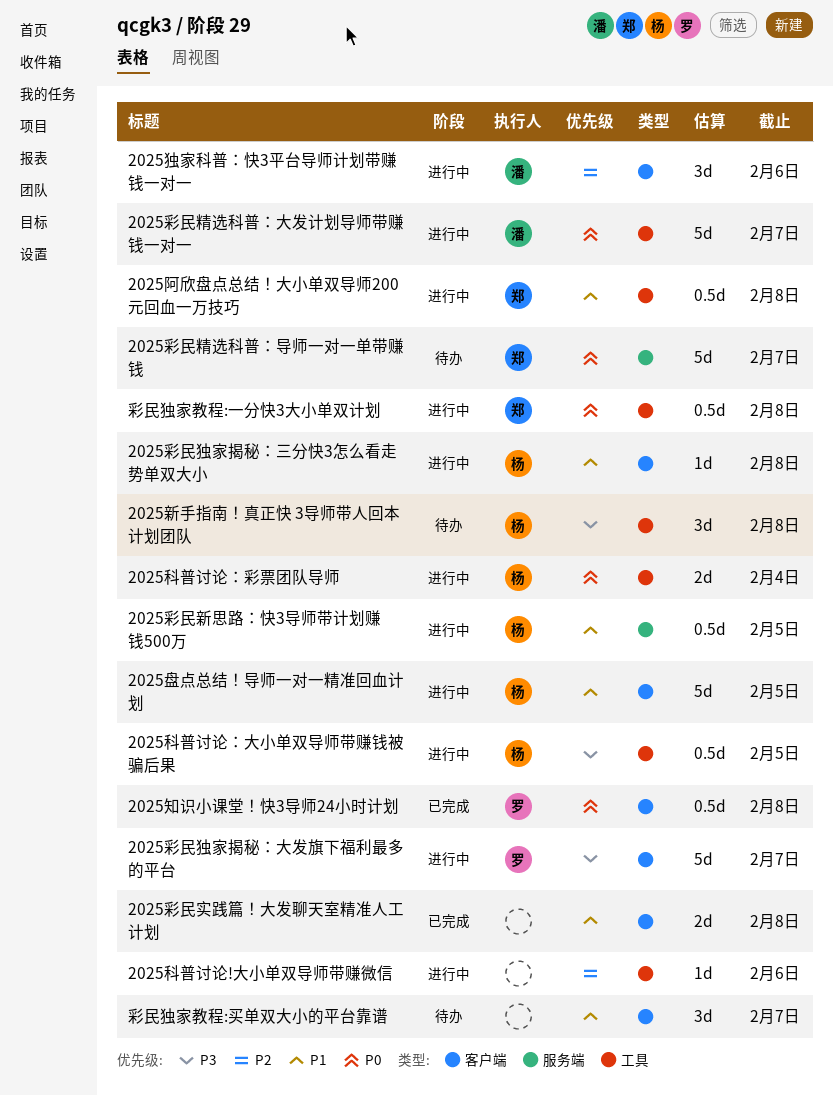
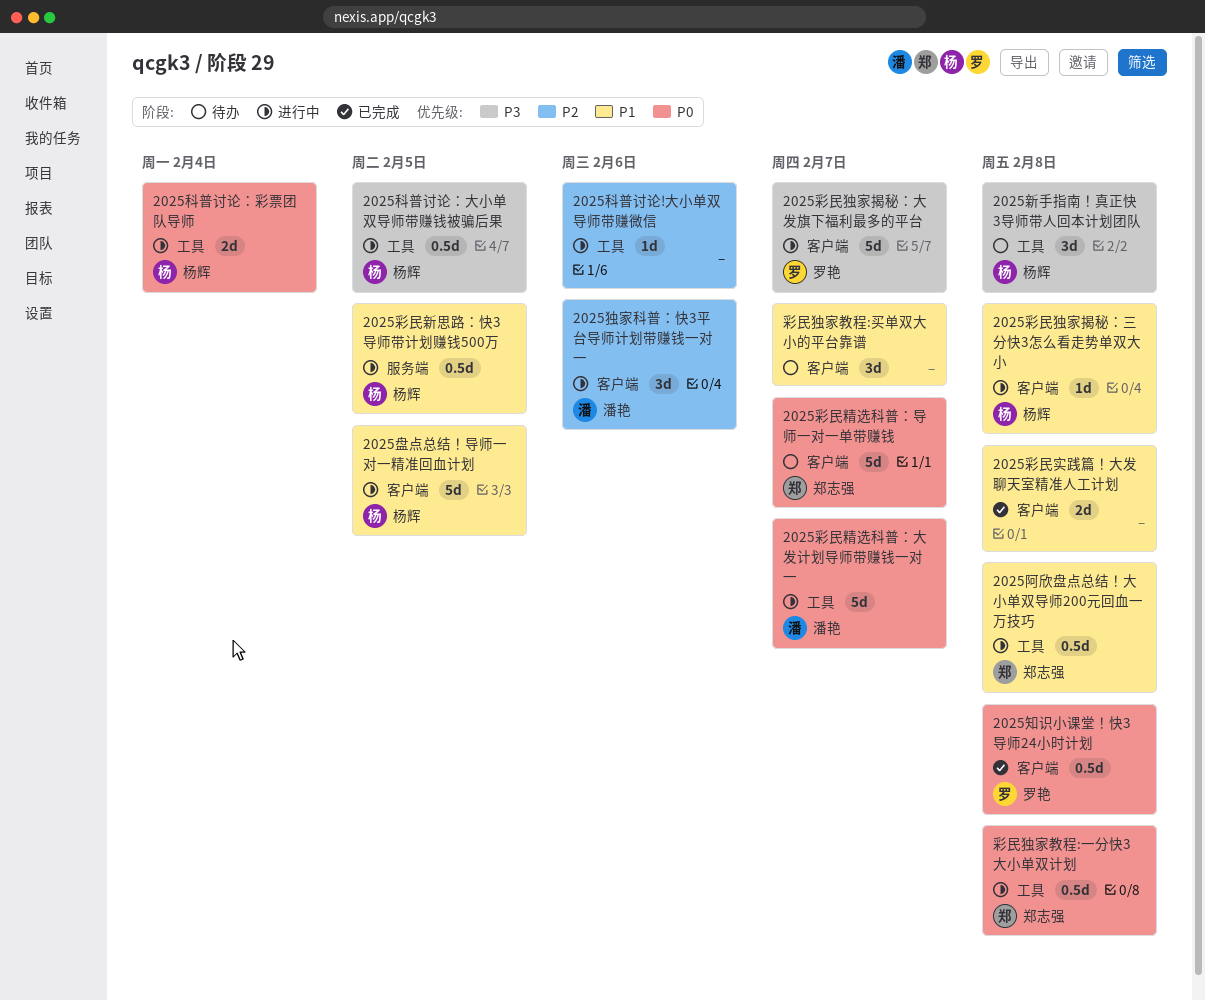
2025彩民精选科普：导师一对一单带赚钱, label: 服务端 -> 客户端

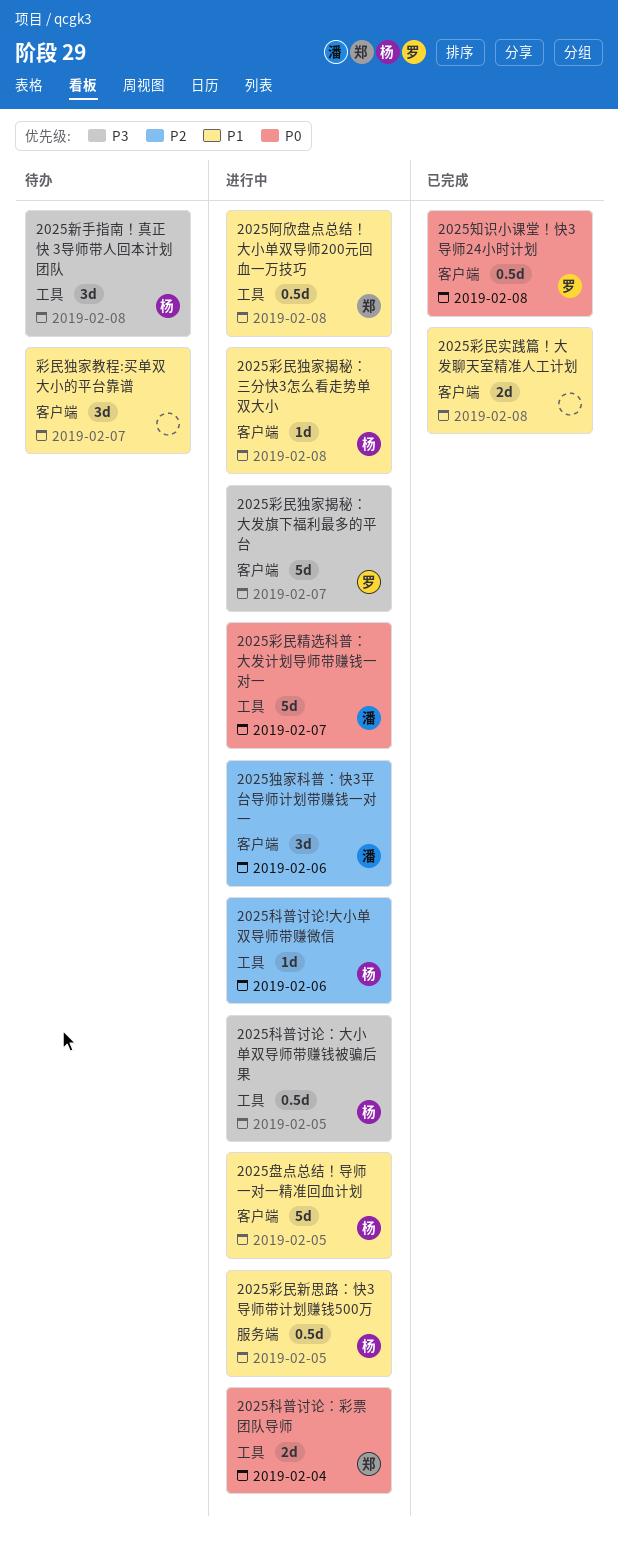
2025彩民精选科普：导师一对一单带赚钱: present -> none
2025科普讨论!大小单双导师带赚微信, owner: none -> 杨辉
2025科普讨论：彩票团队导师, owner: 杨辉 -> 郑志强
彩民独家教程:一分快3大小单双计划: present -> none

